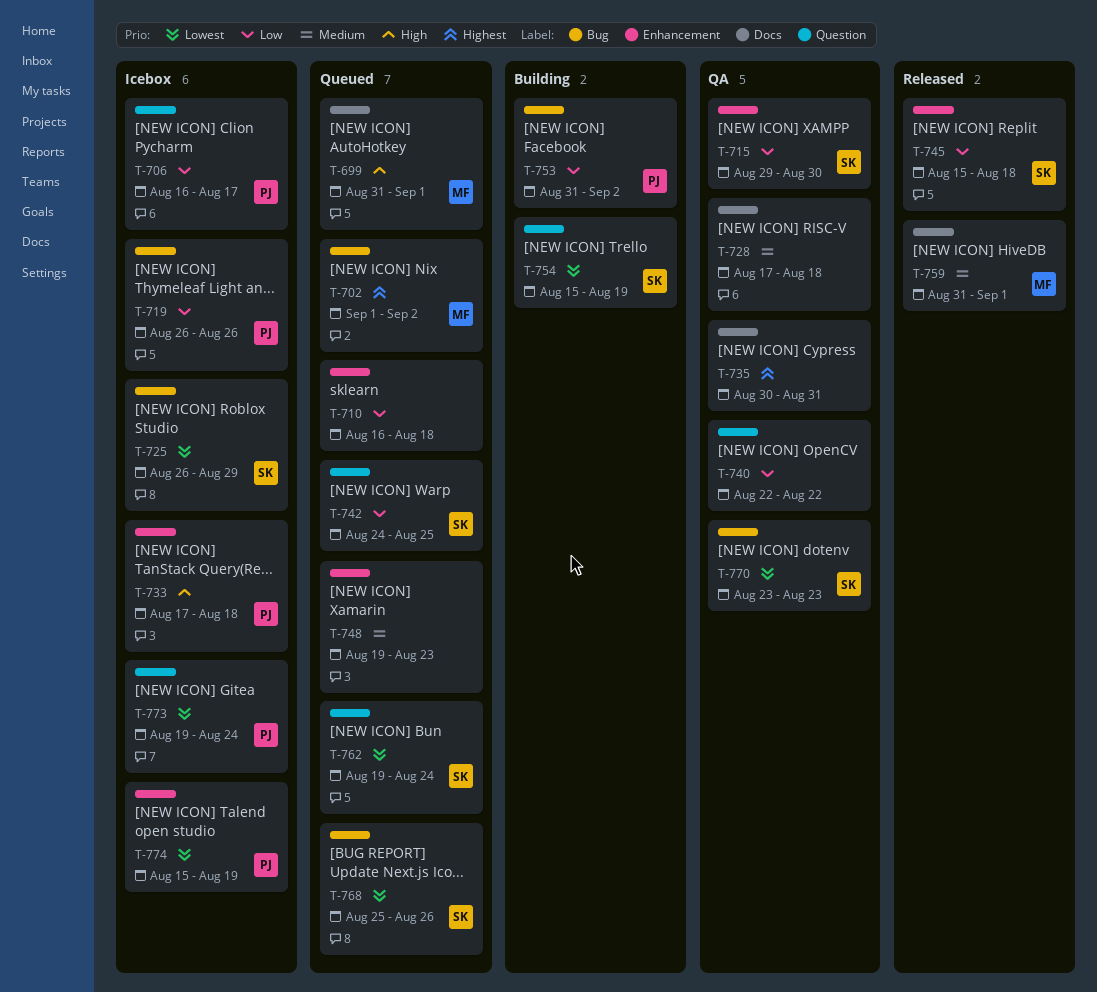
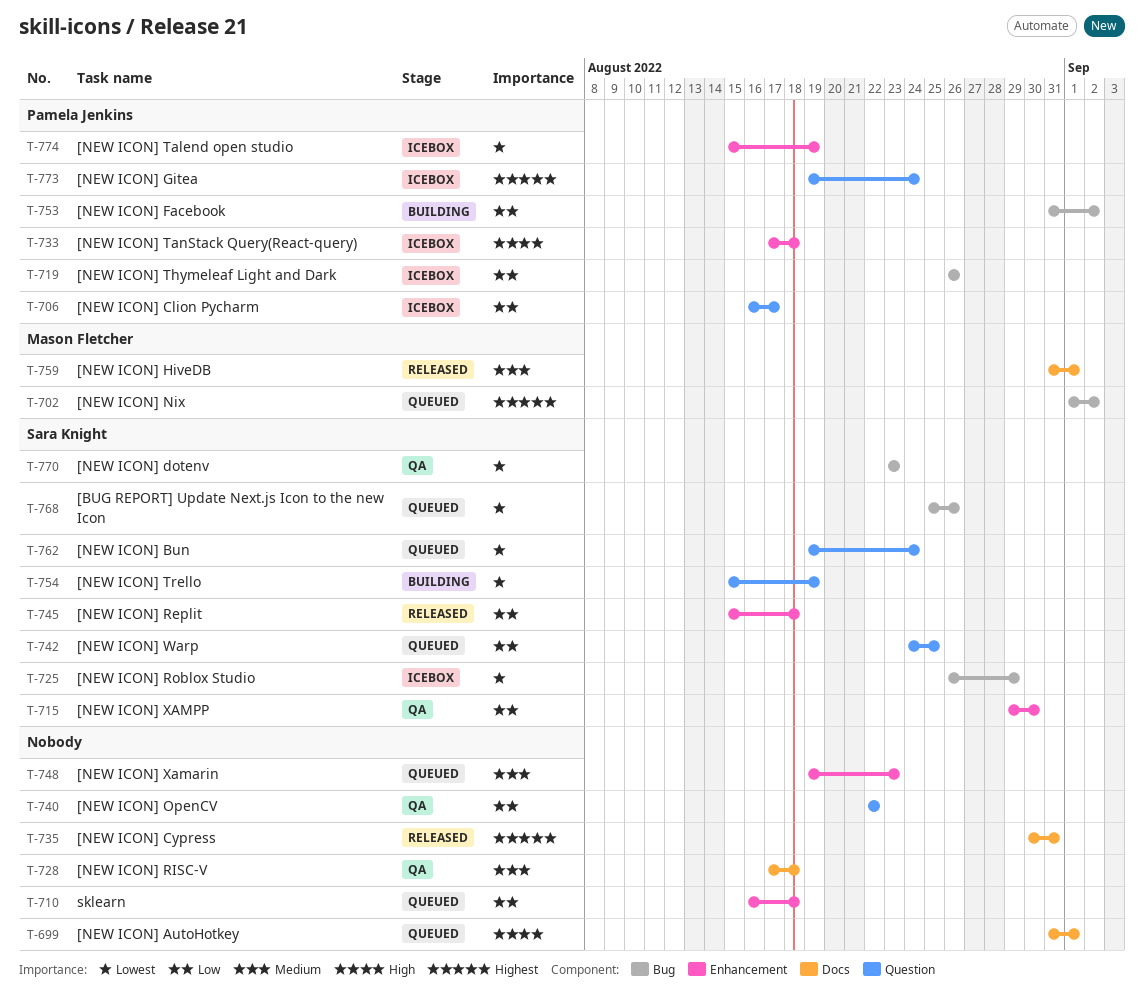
T-699, owner: Mason Fletcher -> none
T-735, status: QA -> Released
T-773, priority: Lowest -> Highest

